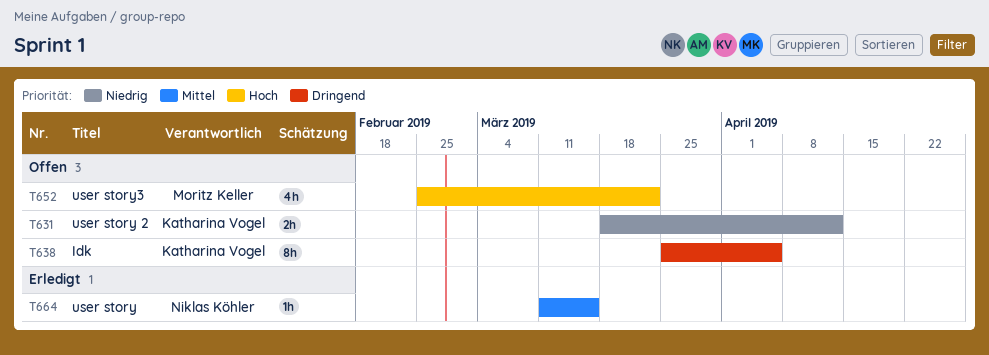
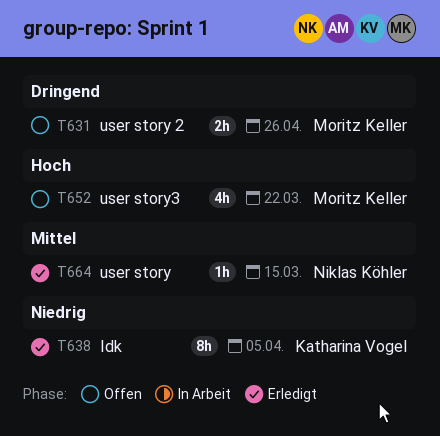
T631, owner: Katharina Vogel -> Moritz Keller
T631, priority: Niedrig -> Dringend
T631, due: Apr 12 -> Apr 26
T638, status: Offen -> Erledigt
T638, priority: Dringend -> Niedrig

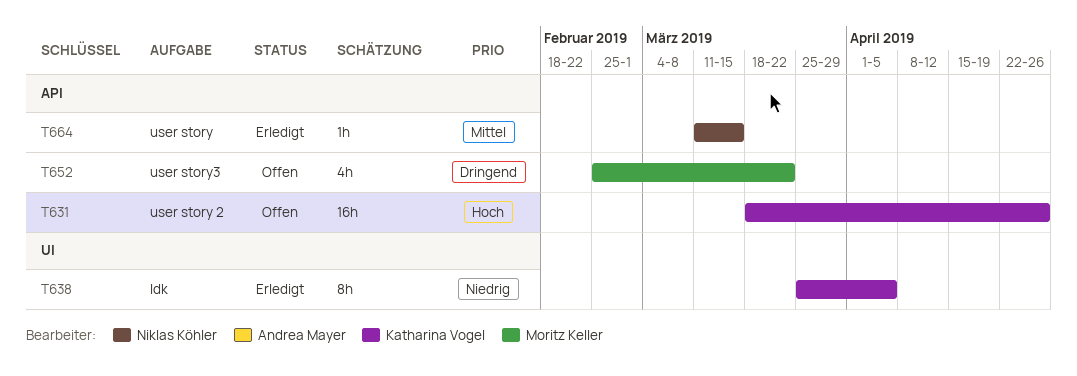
T631, owner: Moritz Keller -> Katharina Vogel
T631, priority: Dringend -> Hoch
T631, estimate: 2h -> 16h
T652, priority: Hoch -> Dringend

